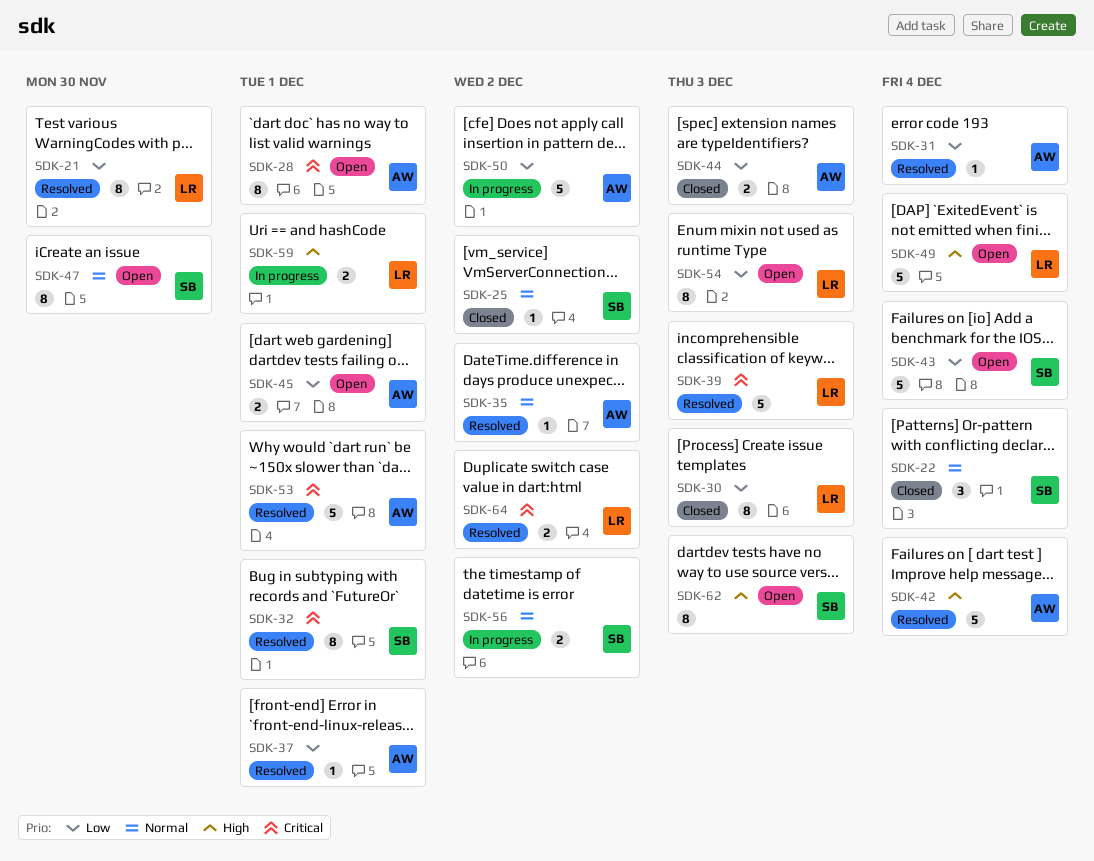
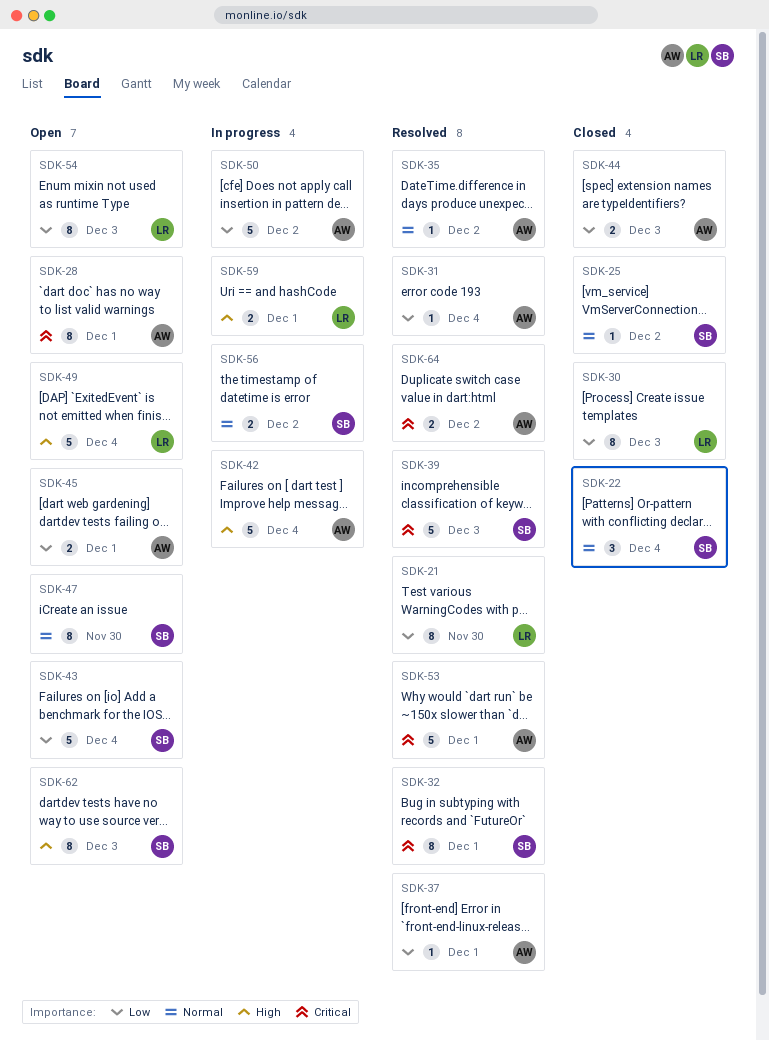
SDK-39, owner: LR -> SB
SDK-42, status: Resolved -> In progress
SDK-64, owner: LR -> AW

